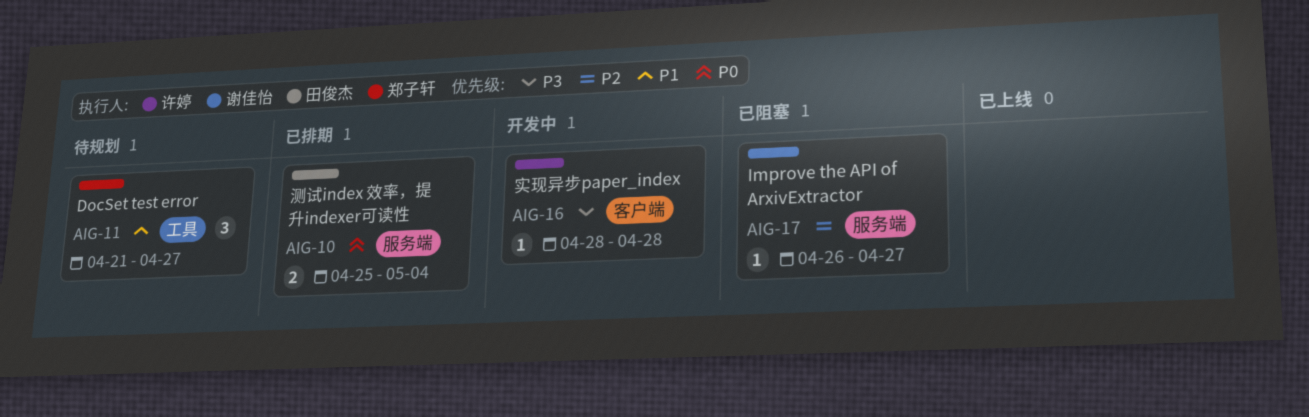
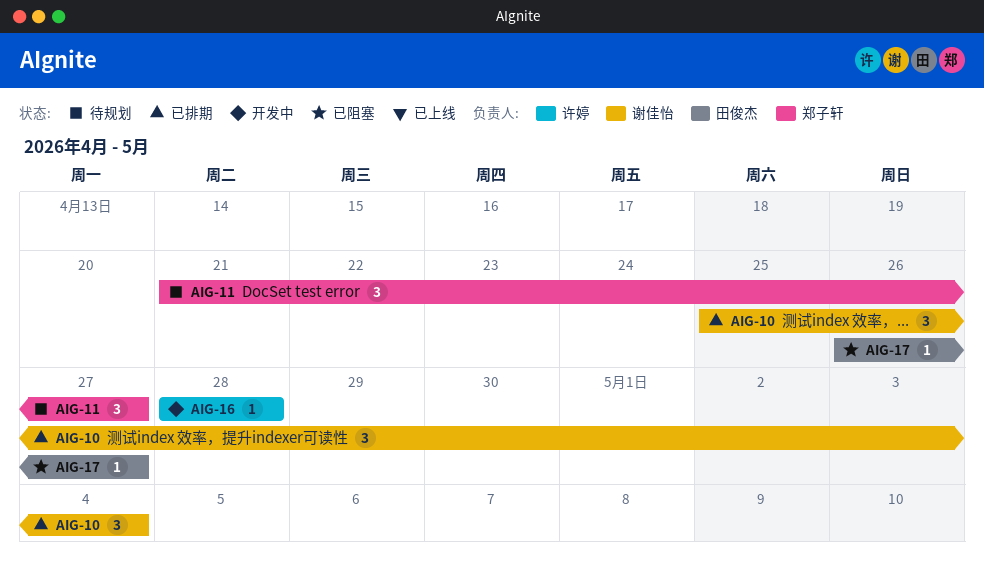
AIG-10, owner: 田俊杰 -> 谢佳怡
AIG-10, estimate: 2 -> 3
AIG-17, owner: 谢佳怡 -> 田俊杰

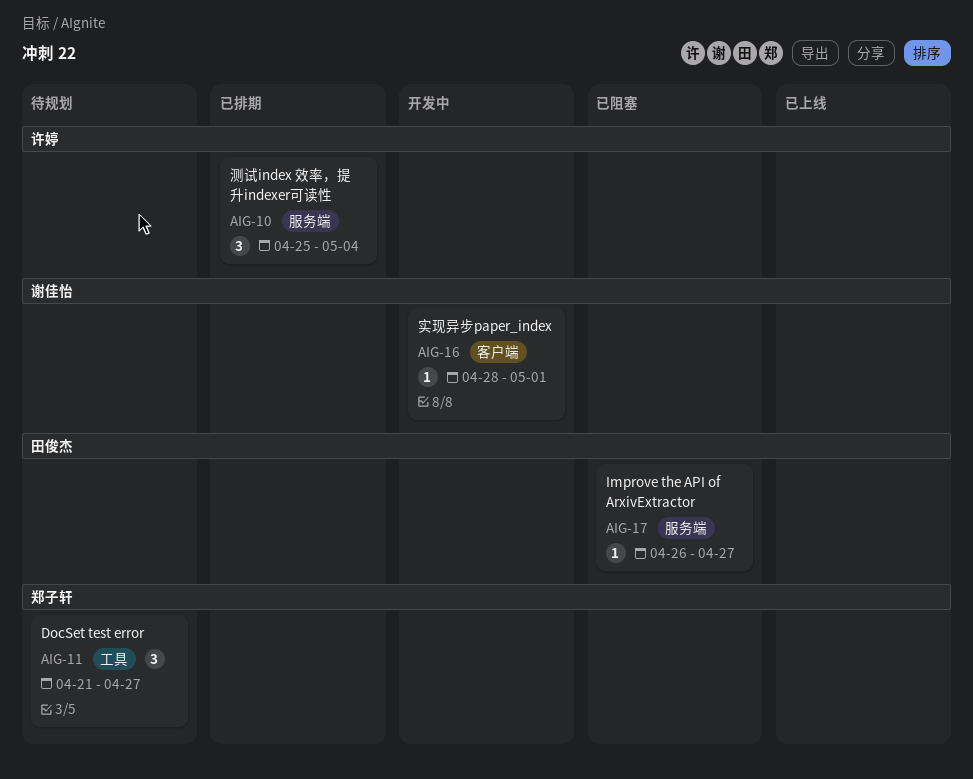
AIG-10, owner: 谢佳怡 -> 许婷
AIG-16, owner: 许婷 -> 谢佳怡
AIG-16, due: Apr 28 -> May 1

